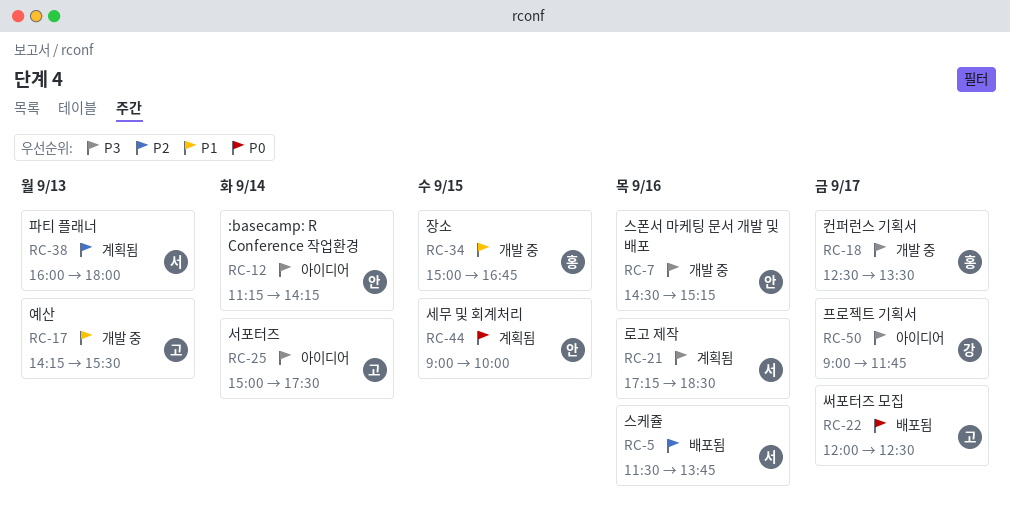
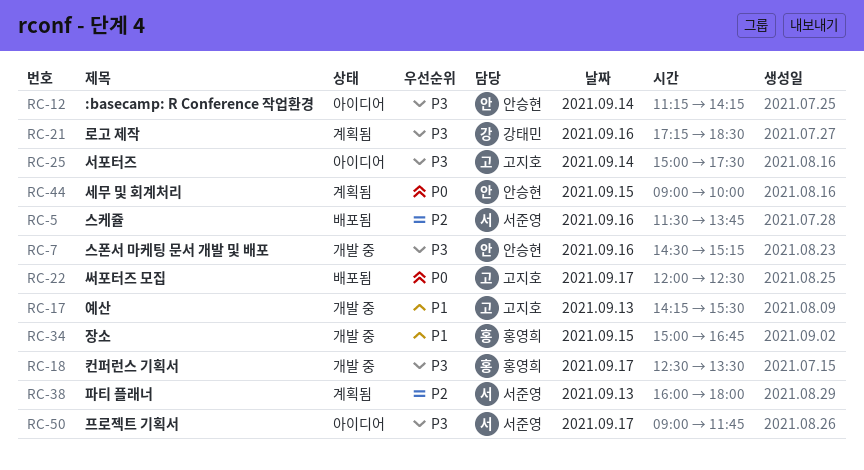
RC-21, owner: 서준영 -> 강태민
RC-50, owner: 강태민 -> 서준영

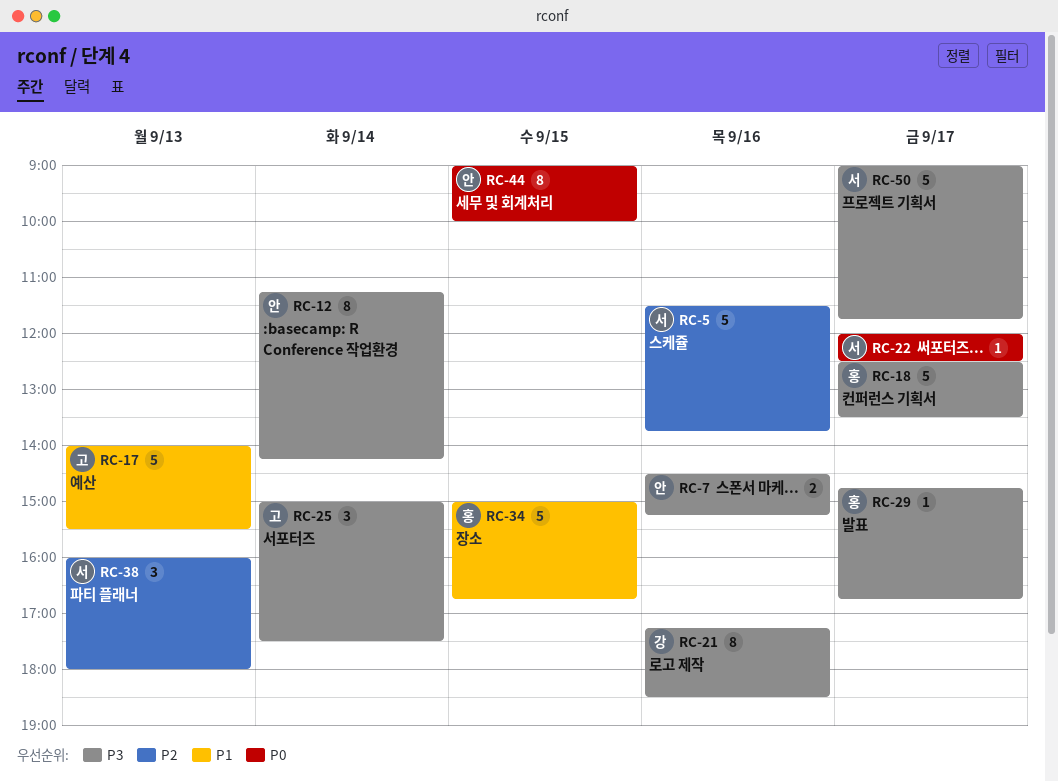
RC-17, begins: 14:15 -> 14:00
RC-22, owner: 고지호 -> 서준영
RC-29: none -> present

